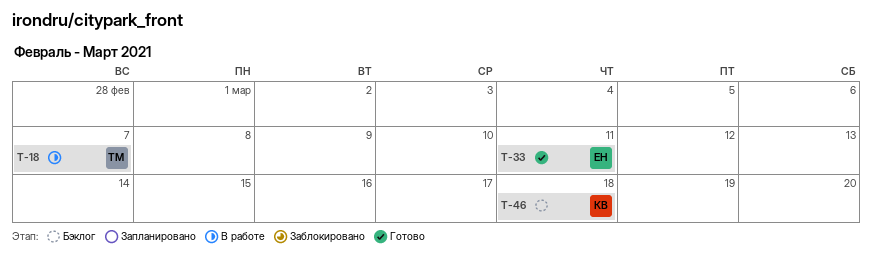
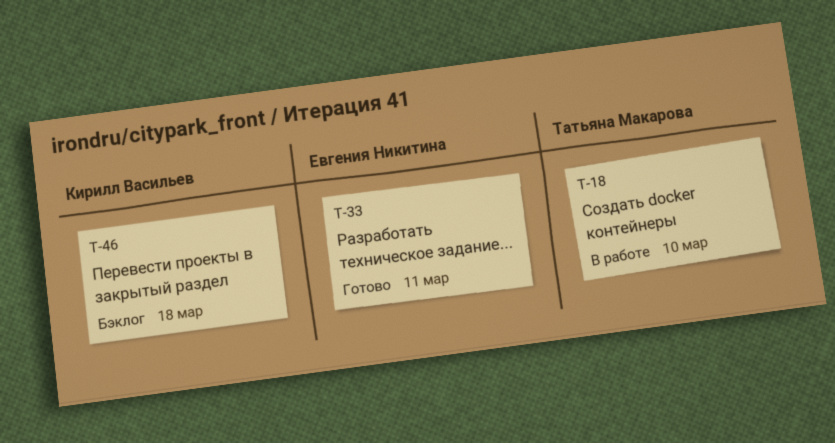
T-18, due: Mar 7 -> Mar 10

